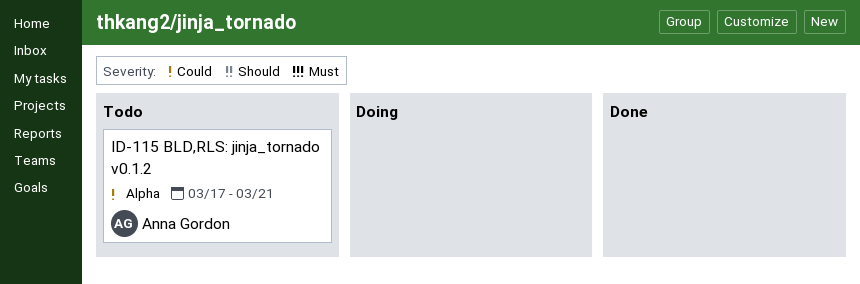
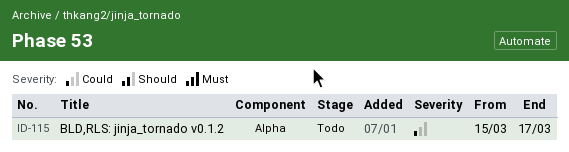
ID-115, start: Mar 17 -> Mar 15
ID-115, due: Mar 21 -> Mar 17

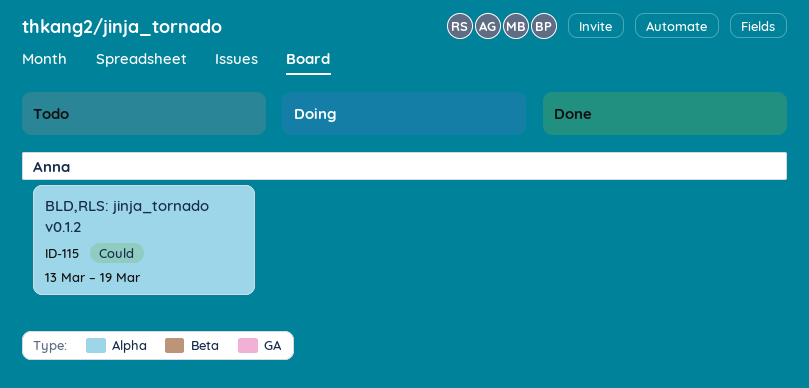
ID-115, start: Mar 15 -> Mar 13
ID-115, due: Mar 17 -> Mar 19

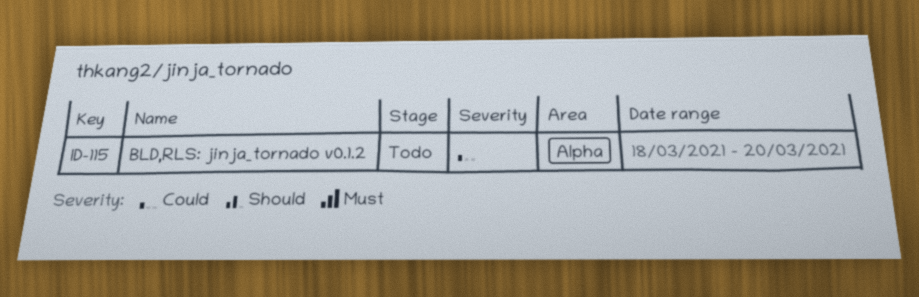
ID-115, start: Mar 13 -> Mar 18
ID-115, due: Mar 19 -> Mar 20

